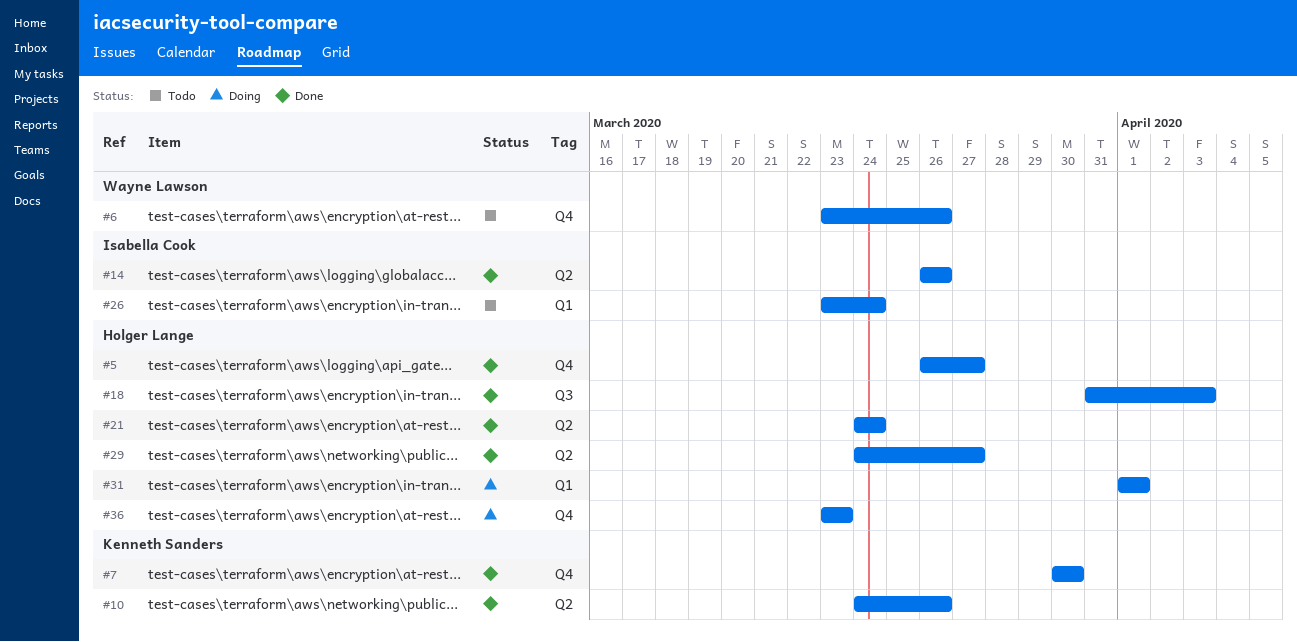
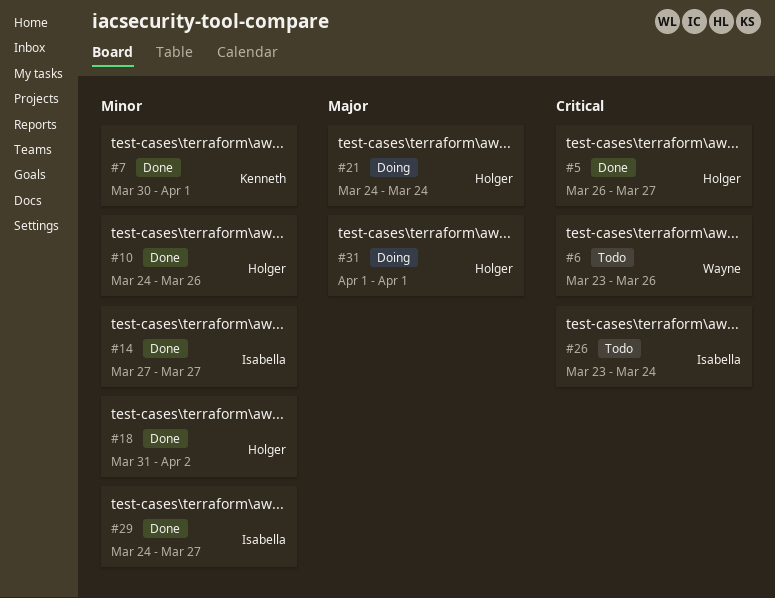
#7, due: Mar 30 -> Apr 1
#10, owner: Kenneth Sanders -> Holger Lange
#14, start: Mar 26 -> Mar 27
#14, due: Mar 26 -> Mar 27
#18, due: Apr 3 -> Apr 2
#21, status: Done -> Doing
#29, owner: Holger Lange -> Isabella Cook
#36: present -> none

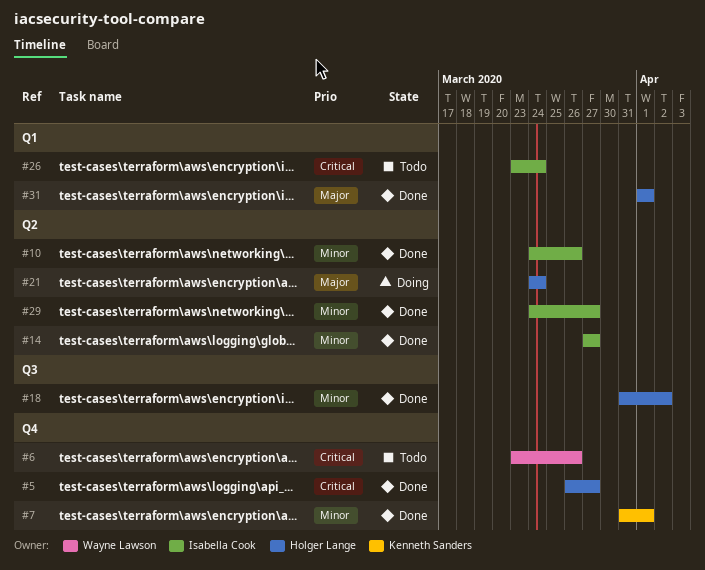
#7, start: Mar 30 -> Mar 31
#10, owner: Holger Lange -> Isabella Cook
#31, status: Doing -> Done

